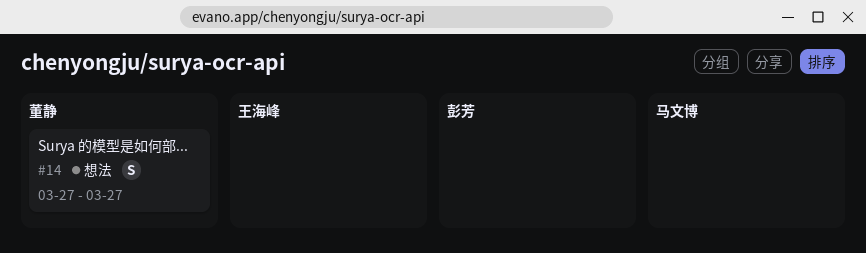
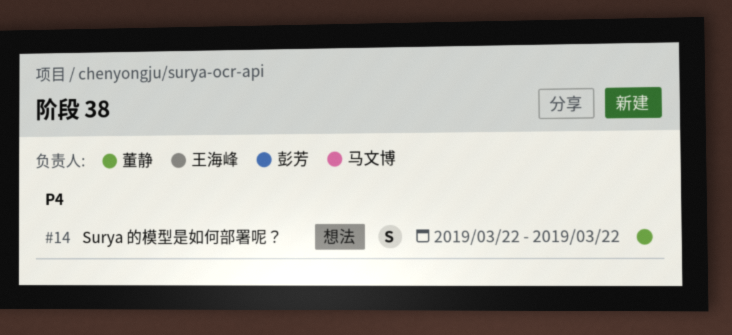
#14, start: Mar 27 -> Mar 22
#14, due: Mar 27 -> Mar 22

